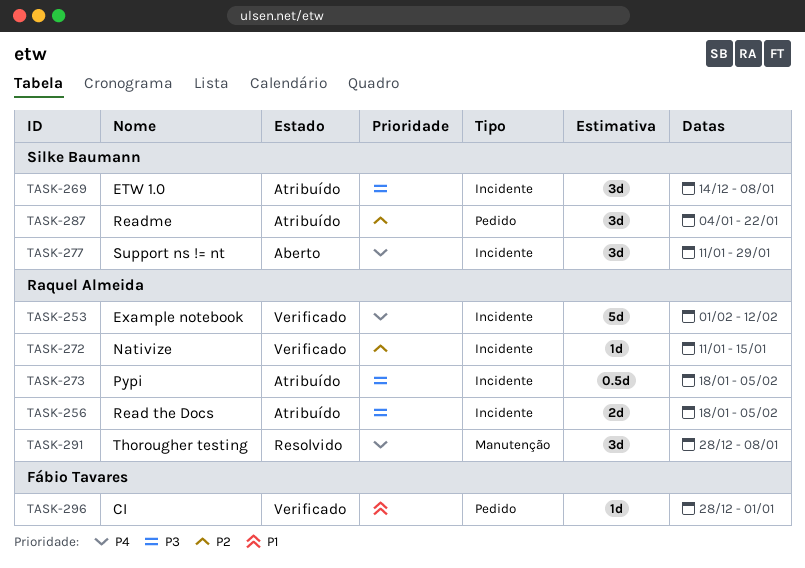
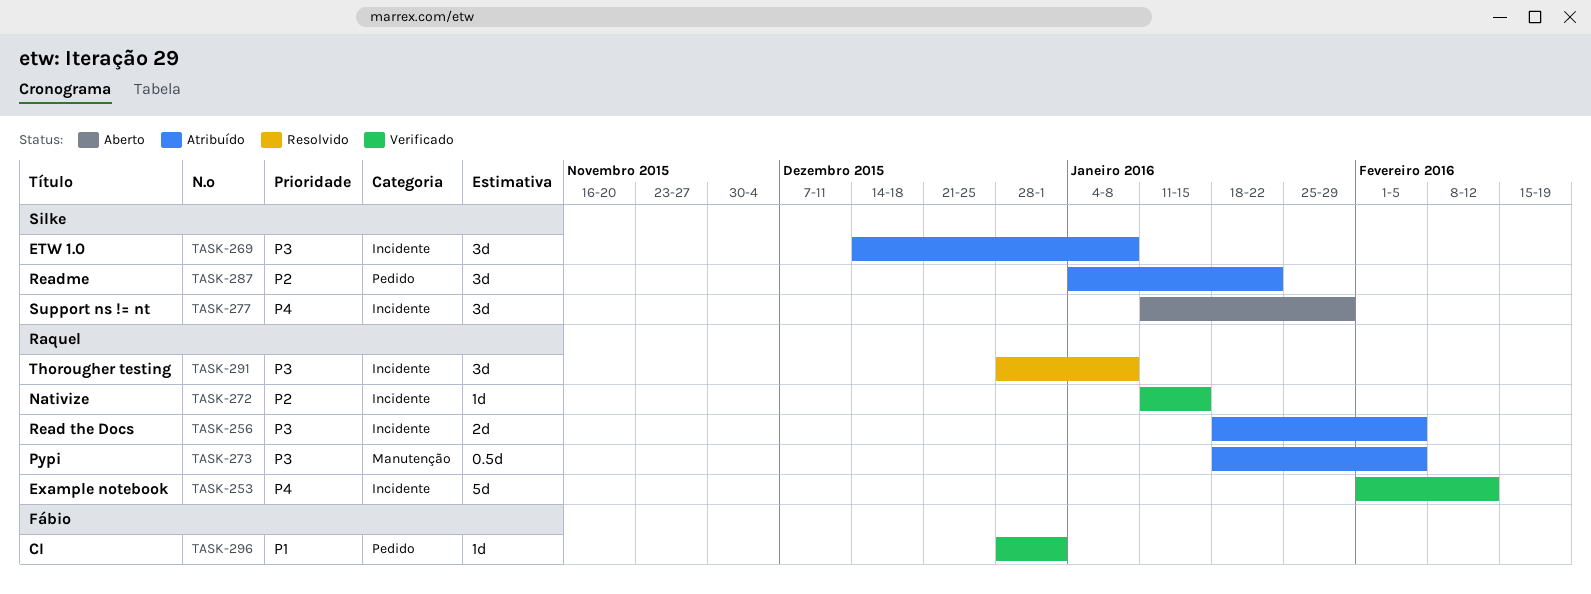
TASK-273, label: Incidente -> Manutenção
TASK-291, priority: P4 -> P3
TASK-291, label: Manutenção -> Incidente

